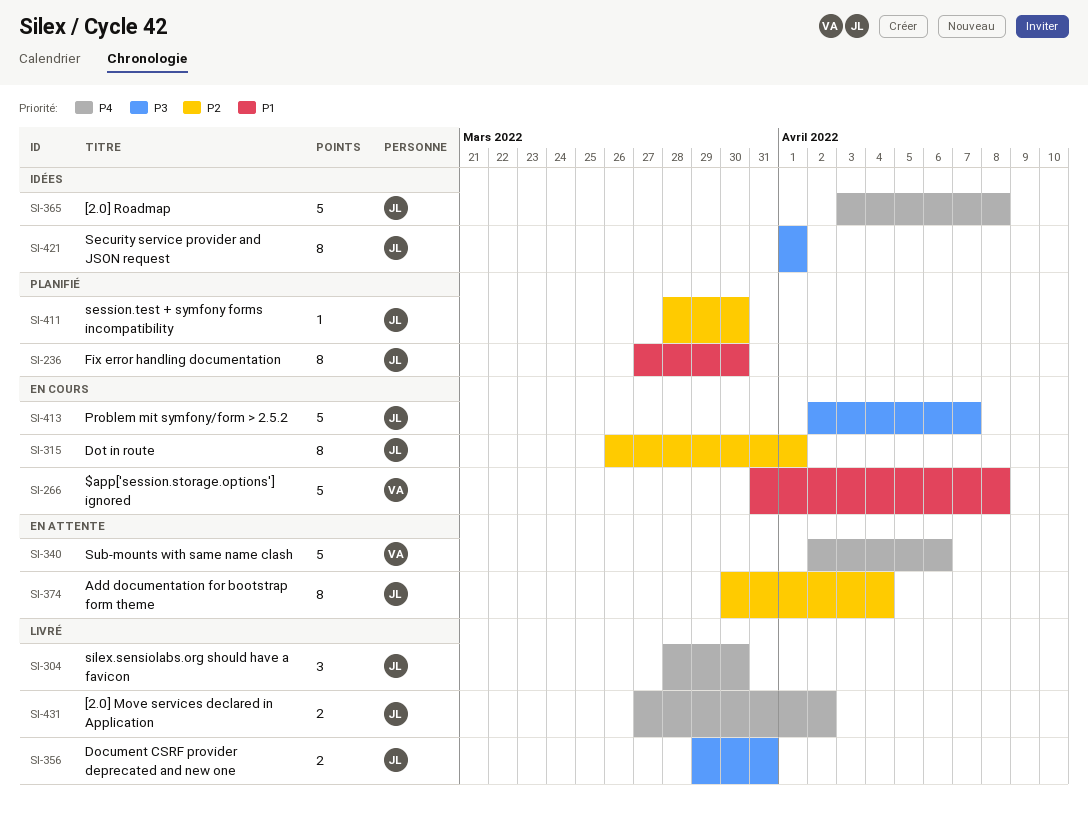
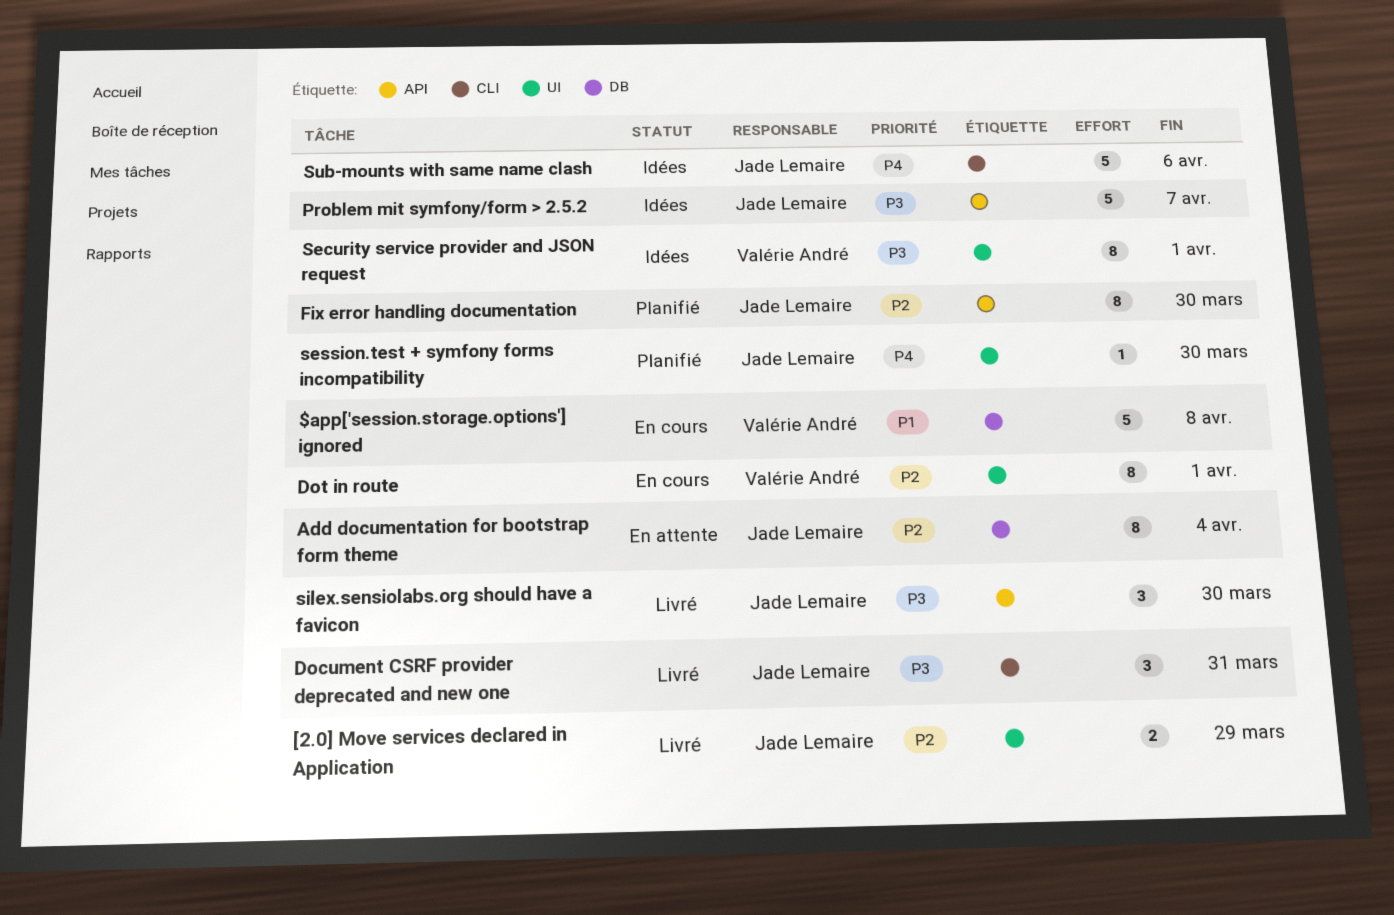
[2.0] Move services declared in Application, priority: P4 -> P2
[2.0] Move services declared in Application, due: Apr 2 -> Mar 29
[2.0] Roadmap: present -> none
Document CSRF provider deprecated and new one, estimate: 2 -> 3
Dot in route, owner: Jade Lemaire -> Valérie André
Fix error handling documentation, priority: P1 -> P2
Problem mit symfony/form > 2.5.2, status: En cours -> Idées
Security service provider and JSON request, owner: Jade Lemaire -> Valérie André
session.test + symfony forms incompatibility, priority: P2 -> P4
silex.sensiolabs.org should have a favicon, priority: P4 -> P3
Sub-mounts with same name clash, status: En attente -> Idées
Sub-mounts with same name clash, owner: Valérie André -> Jade Lemaire

